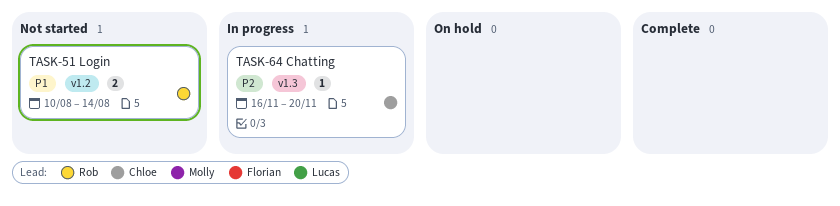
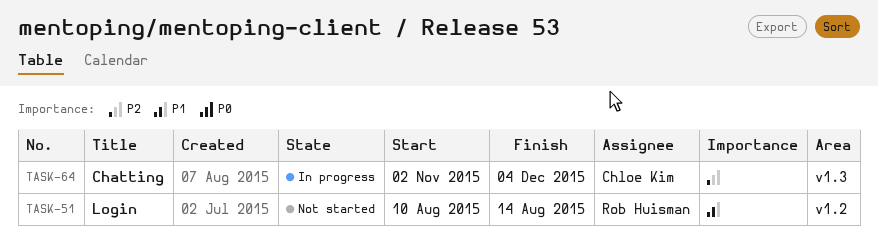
TASK-64, start: Nov 16 -> Nov 2
TASK-64, due: Nov 20 -> Dec 4

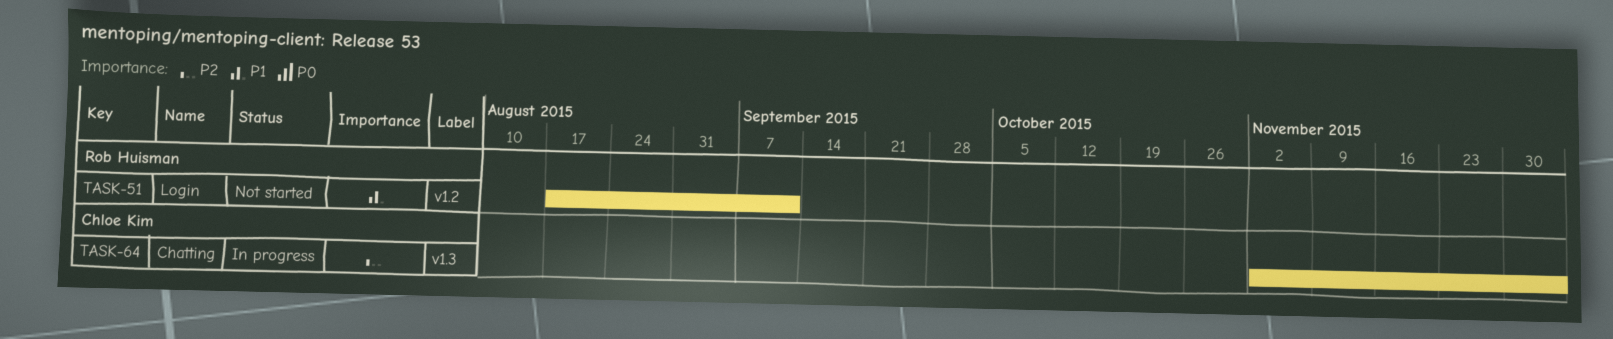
TASK-51, start: Aug 10 -> Aug 17
TASK-51, due: Aug 14 -> Sep 11

